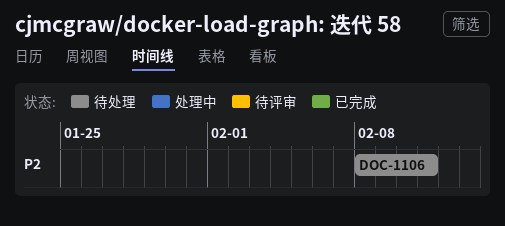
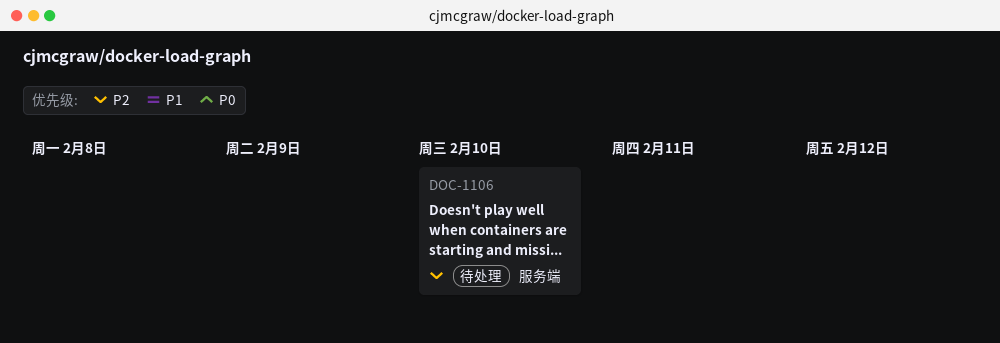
DOC-1106, due: Feb 11 -> Feb 10

